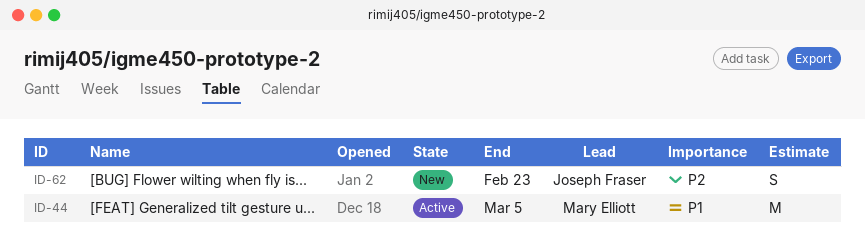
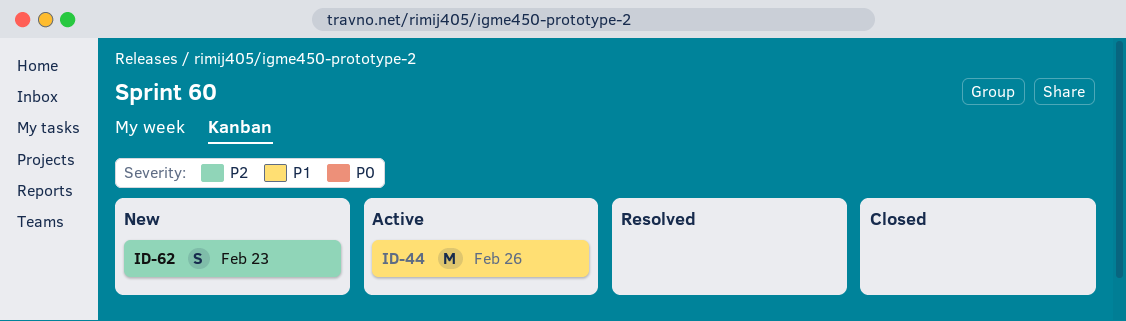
ID-44, due: Mar 5 -> Feb 26

